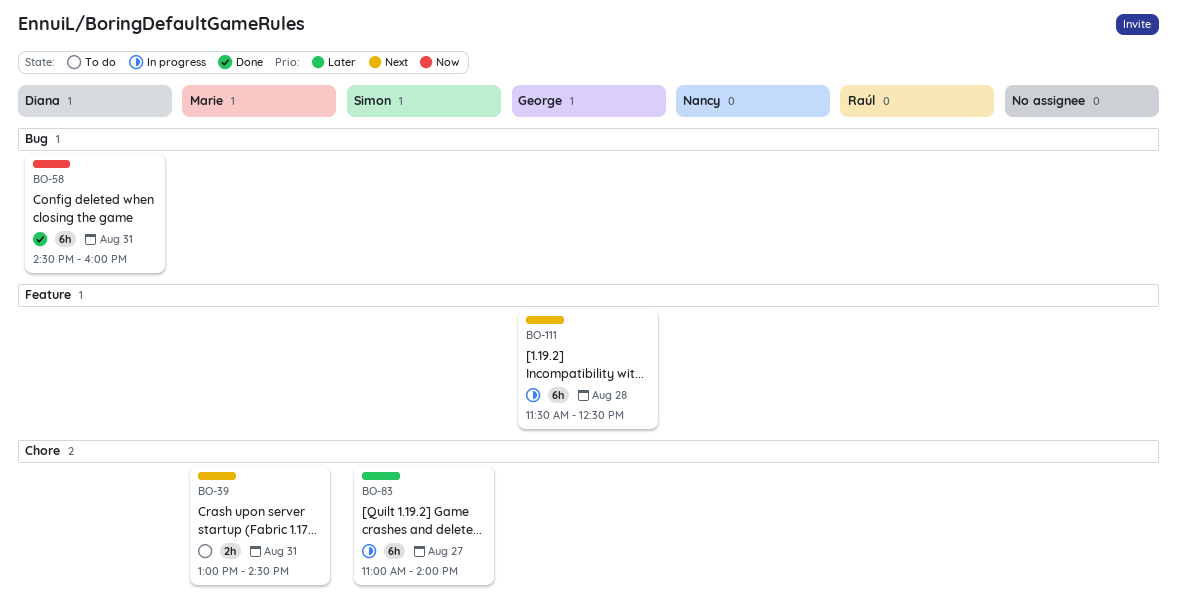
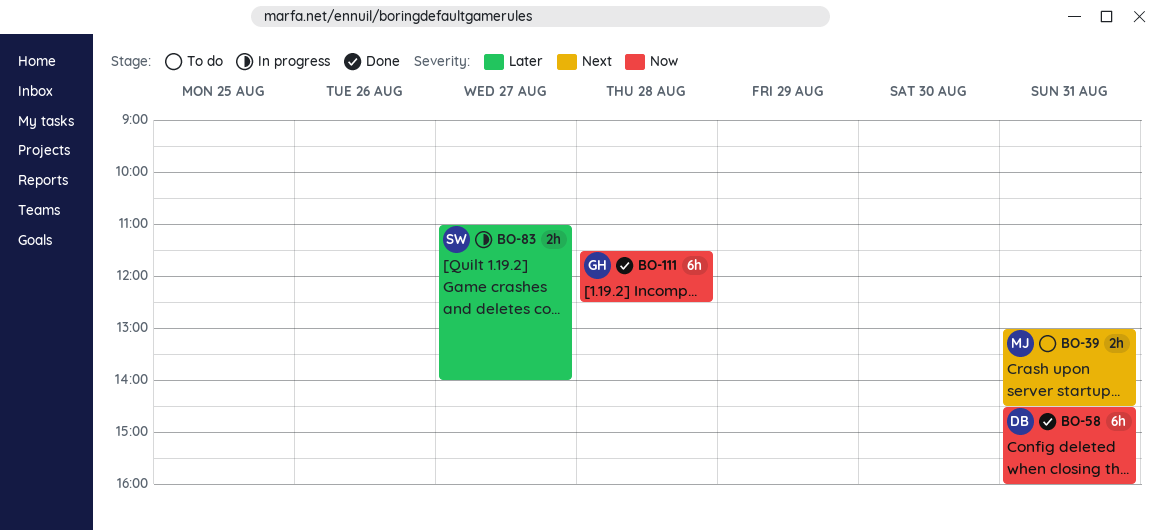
BO-83, estimate: 6h -> 2h
BO-111, status: In progress -> Done
BO-111, priority: Next -> Now

